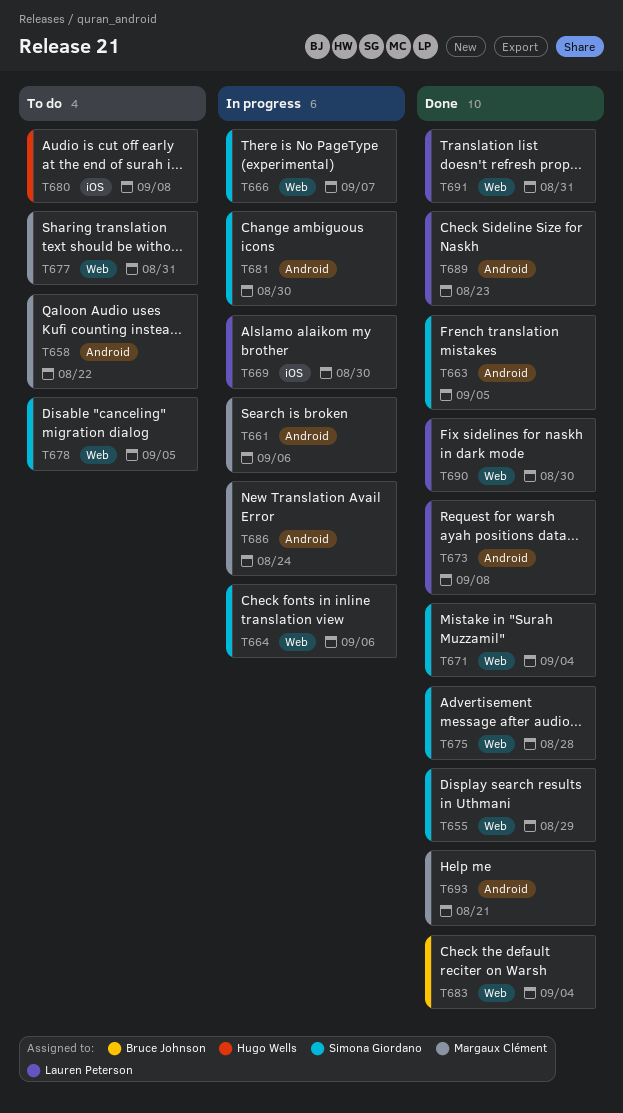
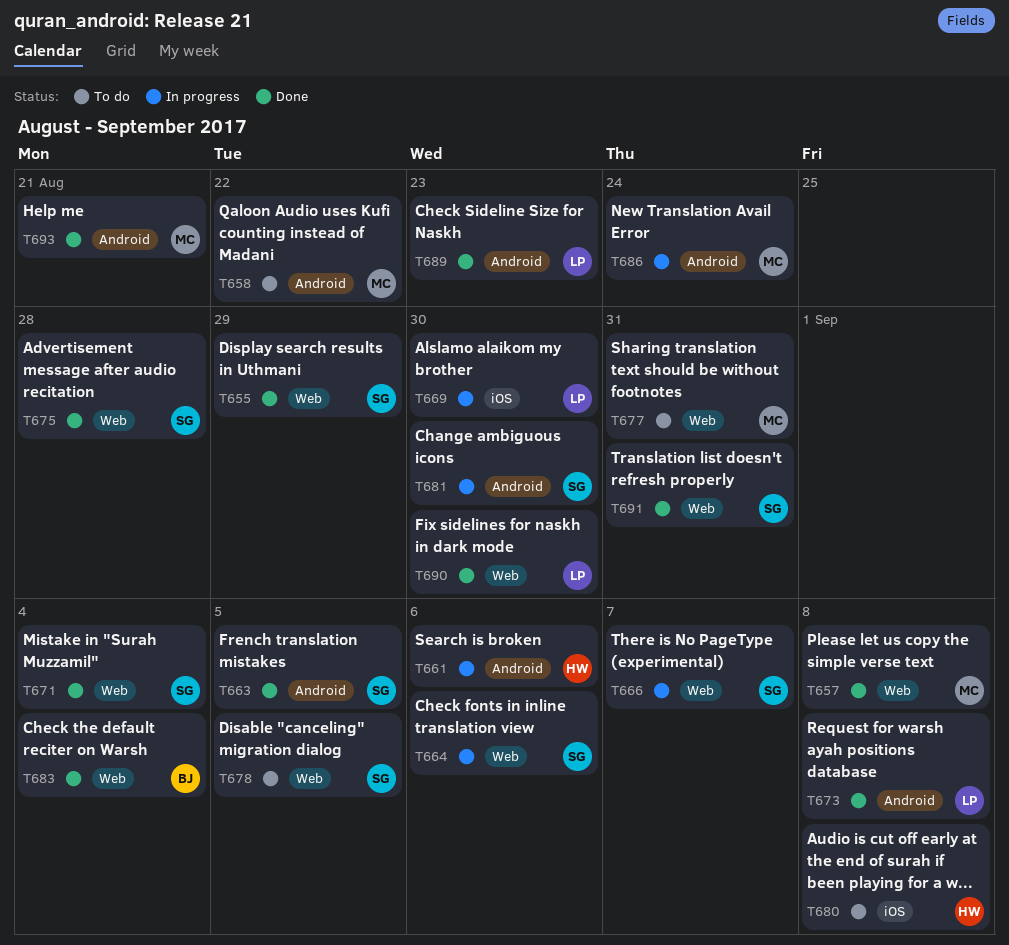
T657: none -> present
T661, owner: Margaux Clément -> Hugo Wells
T691, owner: Lauren Peterson -> Simona Giordano

